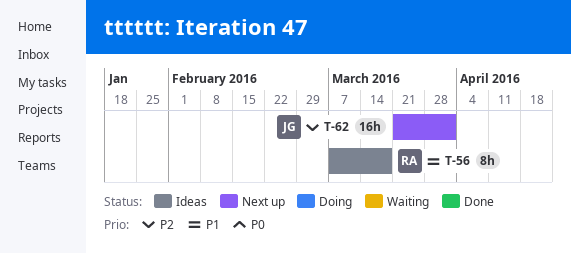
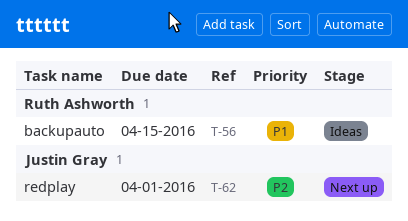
T-56, due: Mar 18 -> Apr 15

